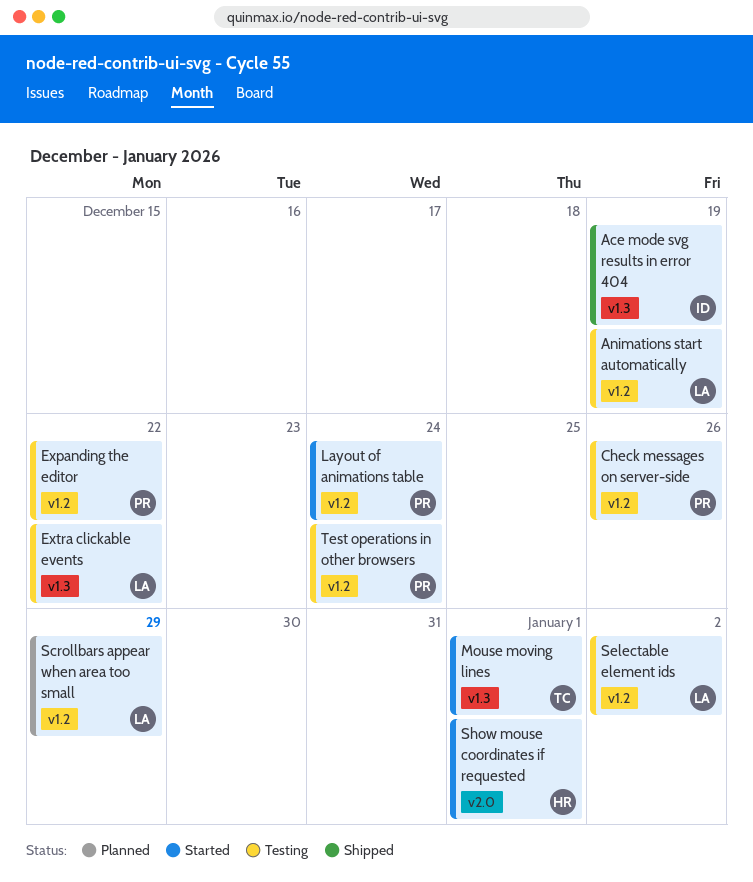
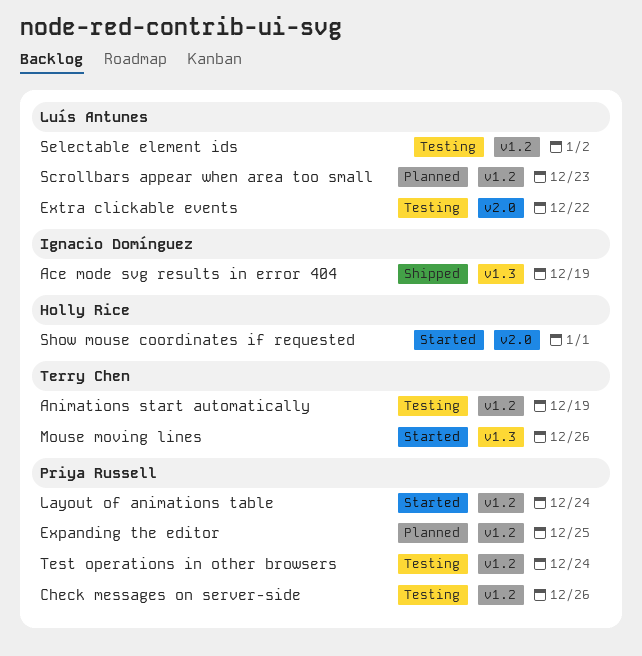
Animations start automatically, owner: Luís Antunes -> Terry Chen
Expanding the editor, status: Testing -> Planned
Expanding the editor, due: Dec 22 -> Dec 25
Extra clickable events, label: v1.3 -> v2.0
Mouse moving lines, due: Jan 1 -> Dec 26
Scrollbars appear when area too small, due: Dec 29 -> Dec 23

